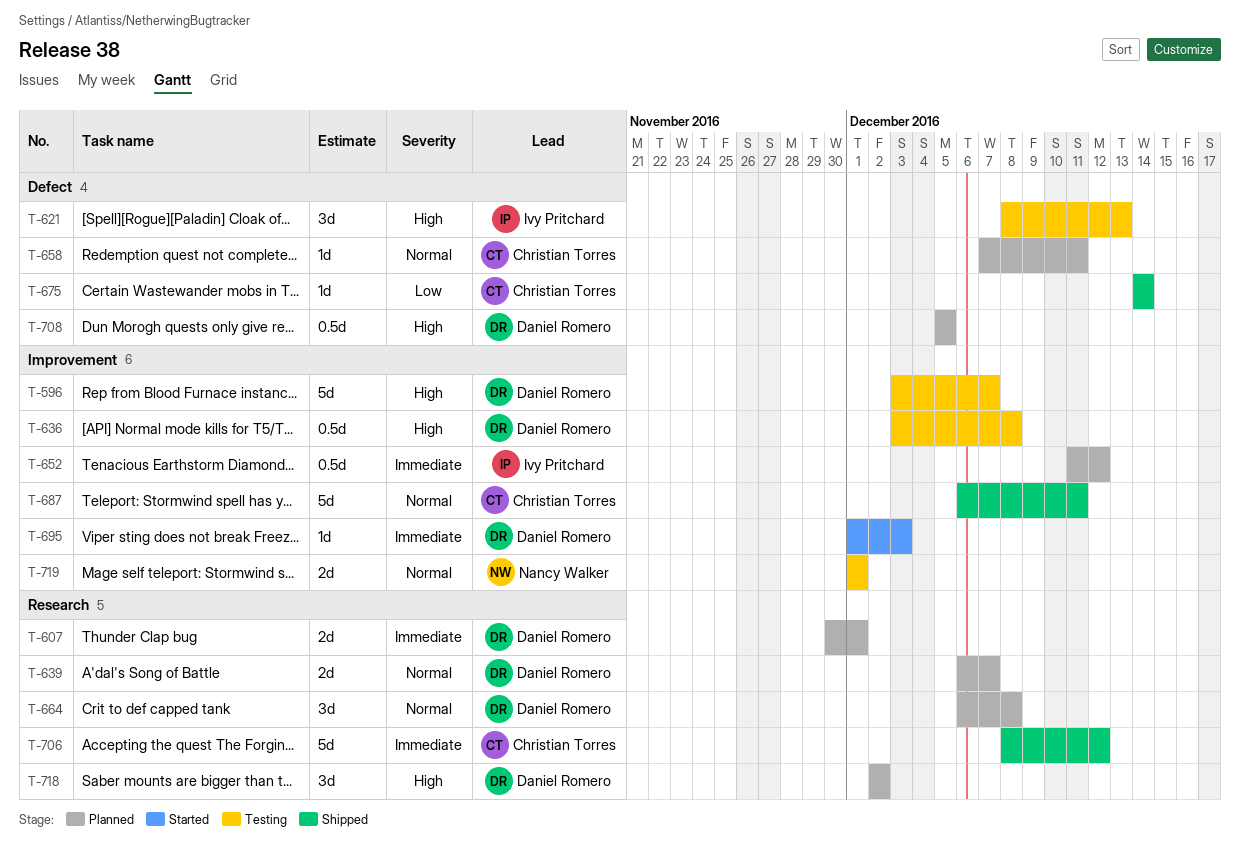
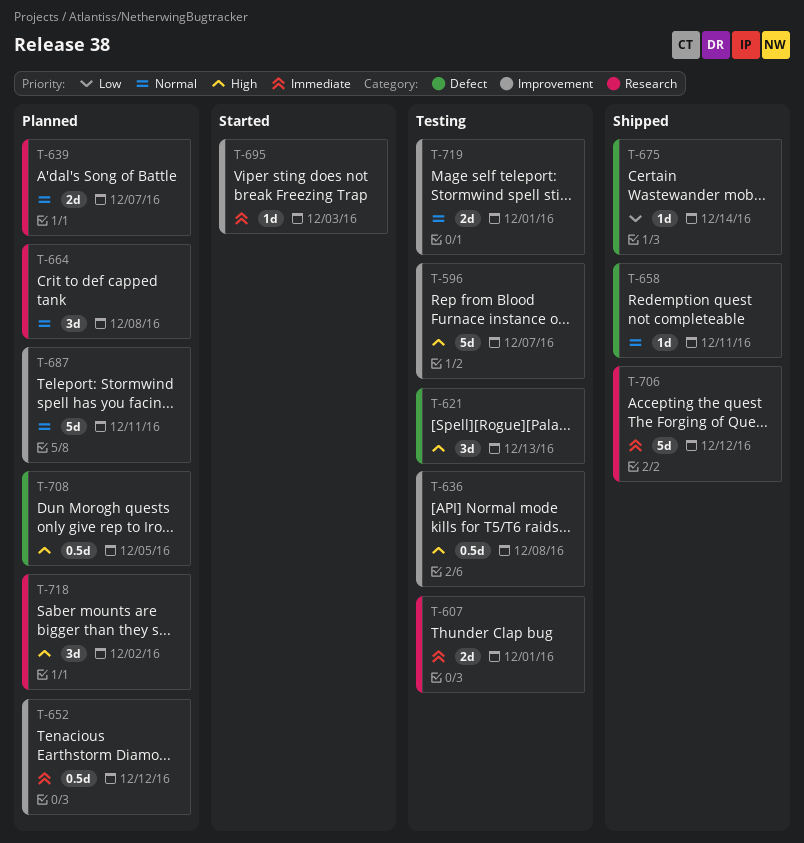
T-607, status: Planned -> Testing
T-658, status: Planned -> Shipped
T-687, status: Shipped -> Planned

